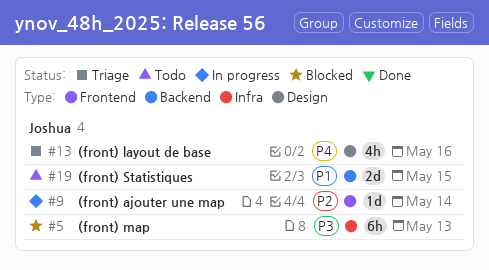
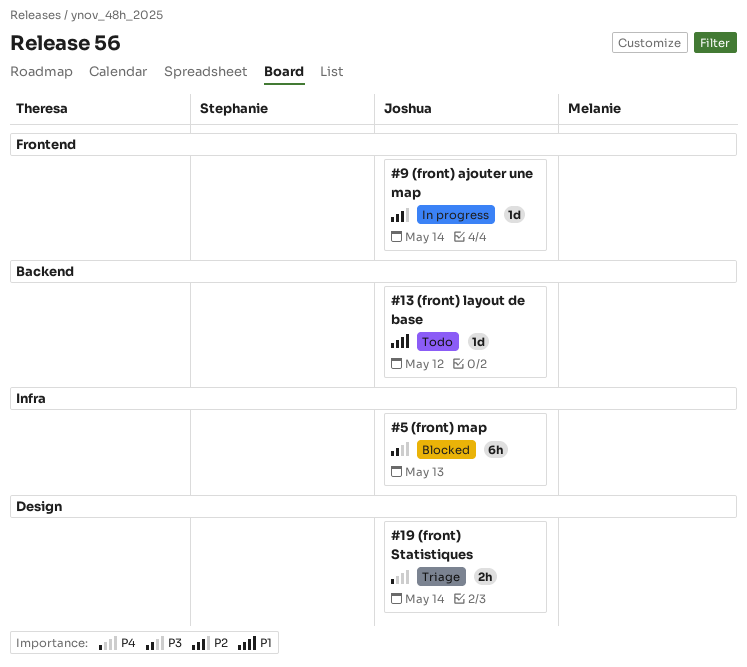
#13, status: Triage -> Todo
#13, priority: P4 -> P1
#13, label: Design -> Backend
#13, estimate: 4h -> 1d
#13, due: May 16 -> May 12
#19, status: Todo -> Triage
#19, priority: P1 -> P4
#19, label: Backend -> Design
#19, estimate: 2d -> 2h
#19, due: May 15 -> May 14

